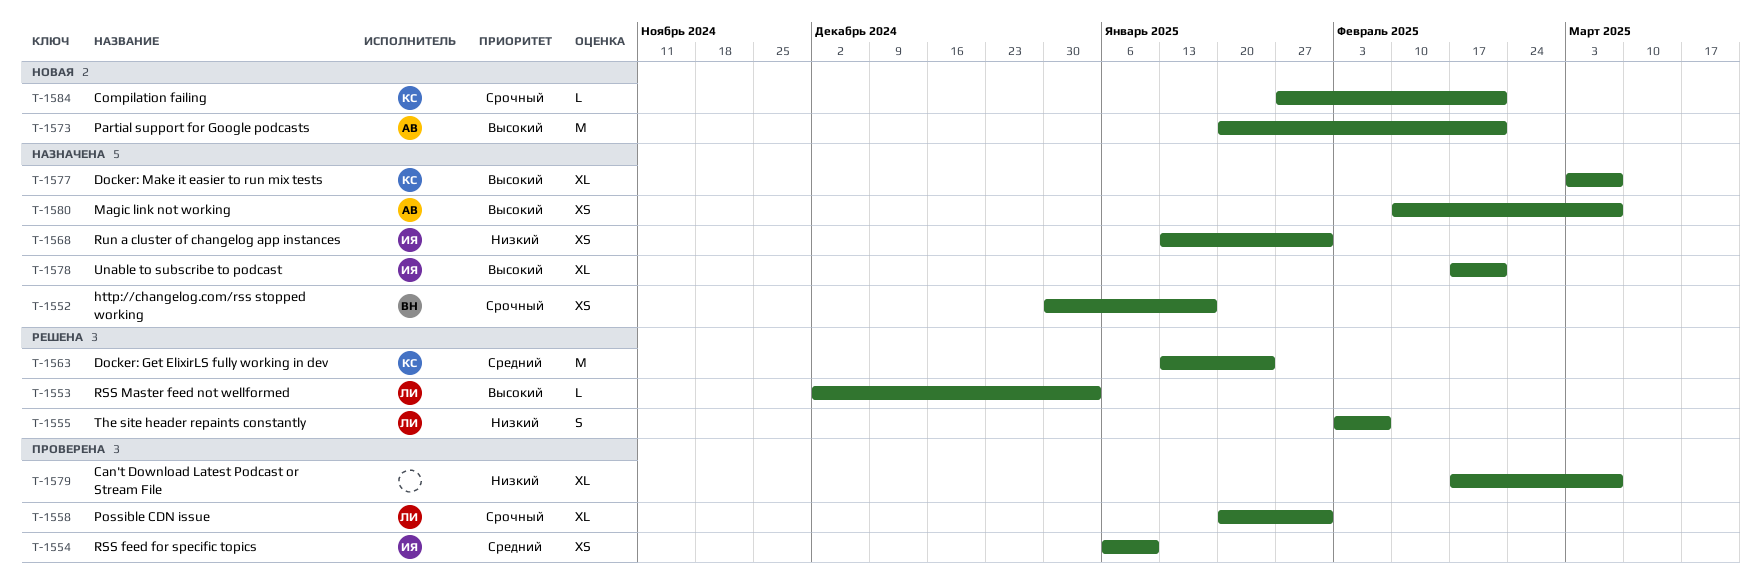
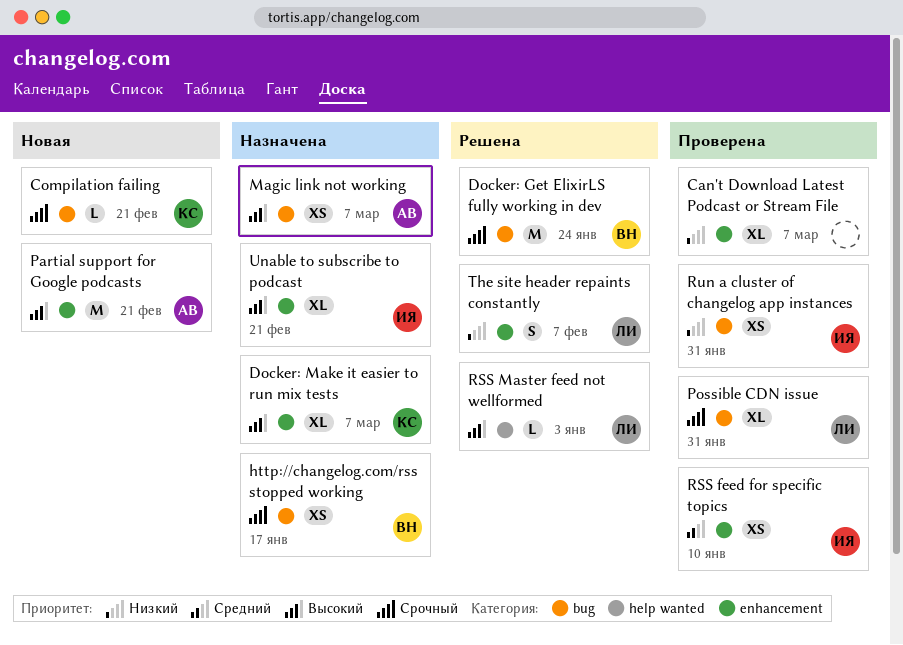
Docker: Get ElixirLS fully working in dev, owner: КС -> ВН
Docker: Get ElixirLS fully working in dev, priority: Средний -> Срочный
Run a cluster of changelog app instances, status: Назначена -> Проверена

